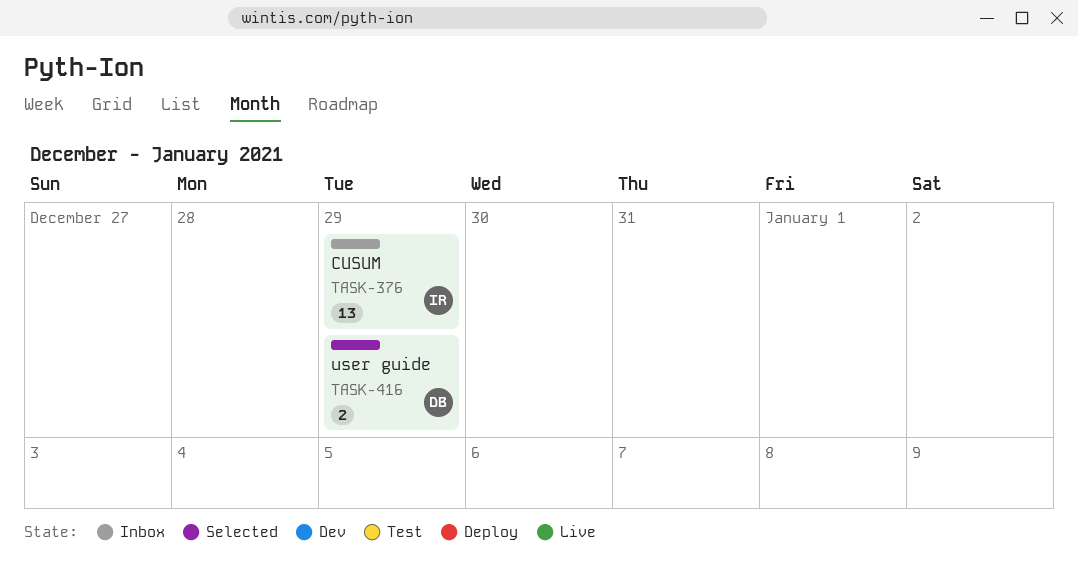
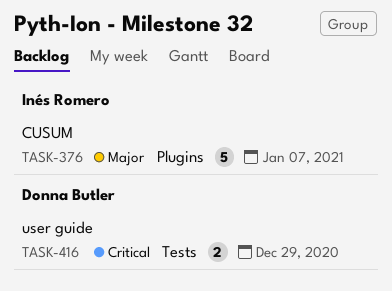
TASK-376, estimate: 13 -> 5
TASK-376, due: Dec 29 -> Jan 7

